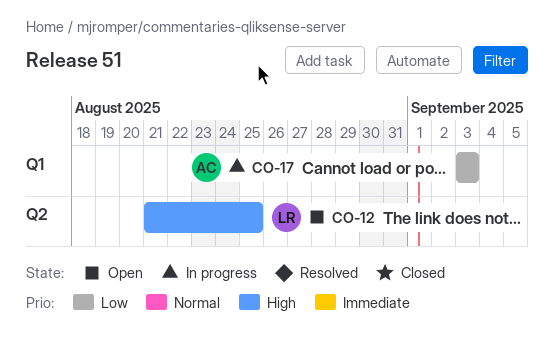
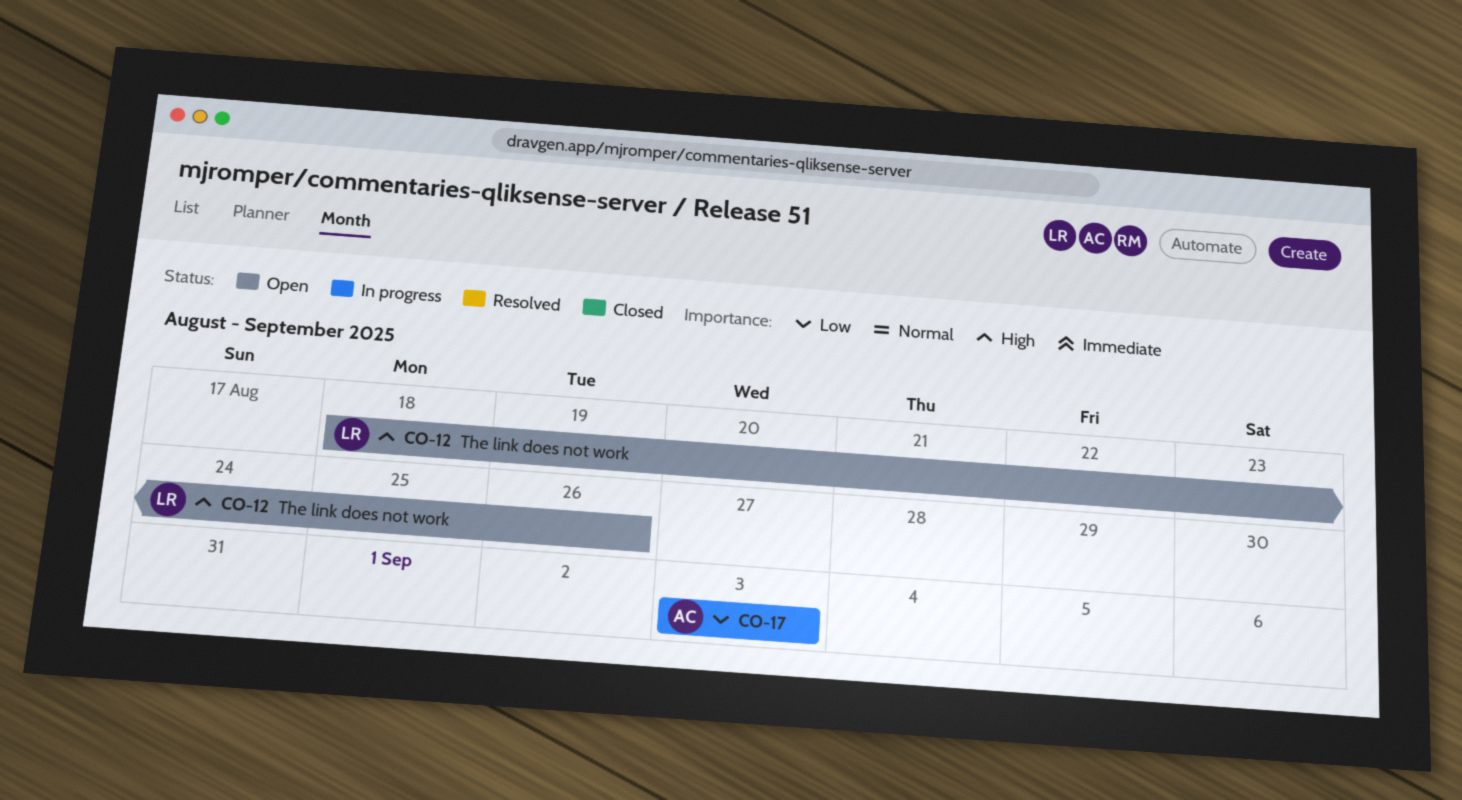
CO-12, start: Aug 21 -> Aug 18
CO-12, due: Aug 25 -> Aug 26

